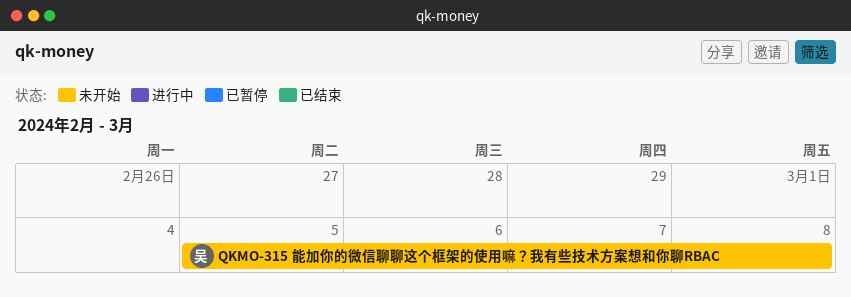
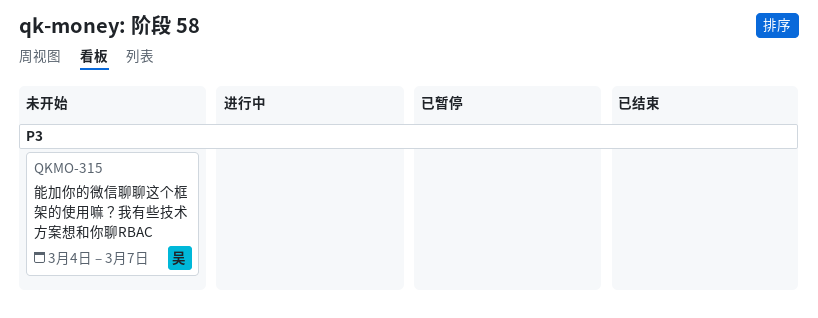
QKMO-315, start: Mar 5 -> Mar 4
QKMO-315, due: Mar 8 -> Mar 7

